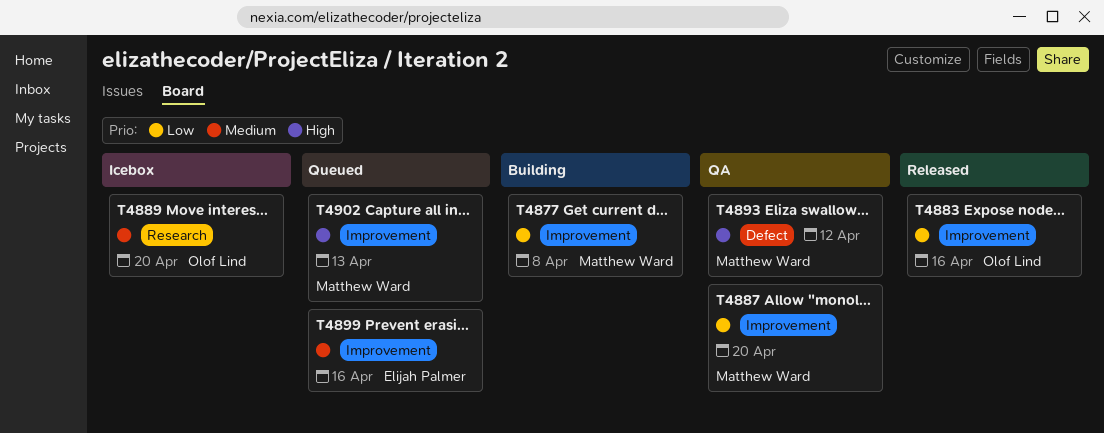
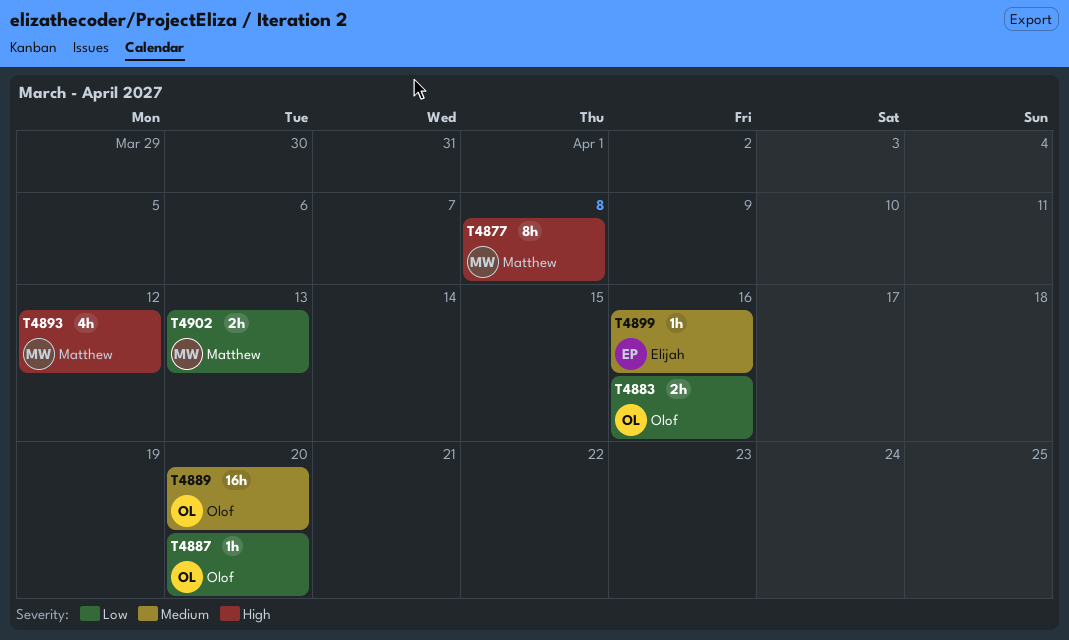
T4877, priority: Low -> High
T4887, owner: Matthew Ward -> Olof Lind
T4902, priority: High -> Low

